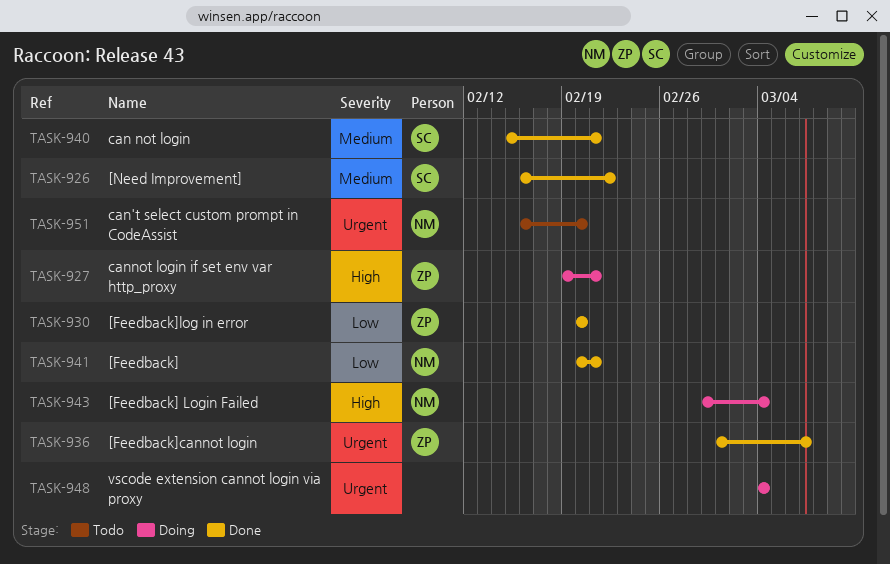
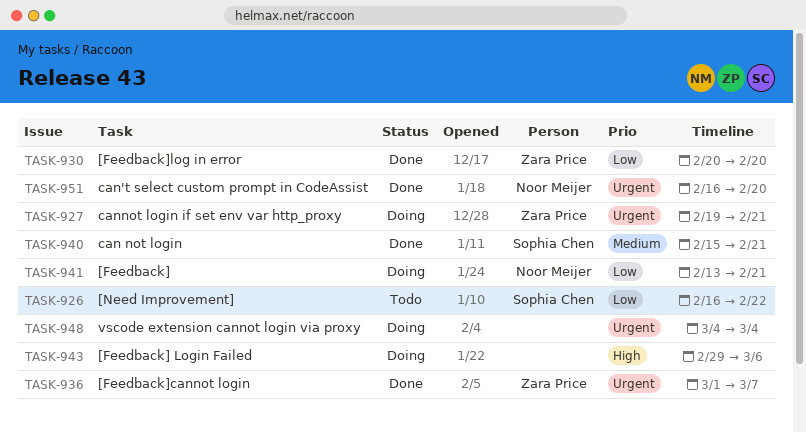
TASK-926, status: Done -> Todo
TASK-926, priority: Medium -> Low
TASK-927, priority: High -> Urgent
TASK-941, status: Done -> Doing
TASK-941, start: Feb 20 -> Feb 13
TASK-943, owner: Noor Meijer -> none
TASK-943, due: Mar 4 -> Mar 6
TASK-951, status: Todo -> Done

